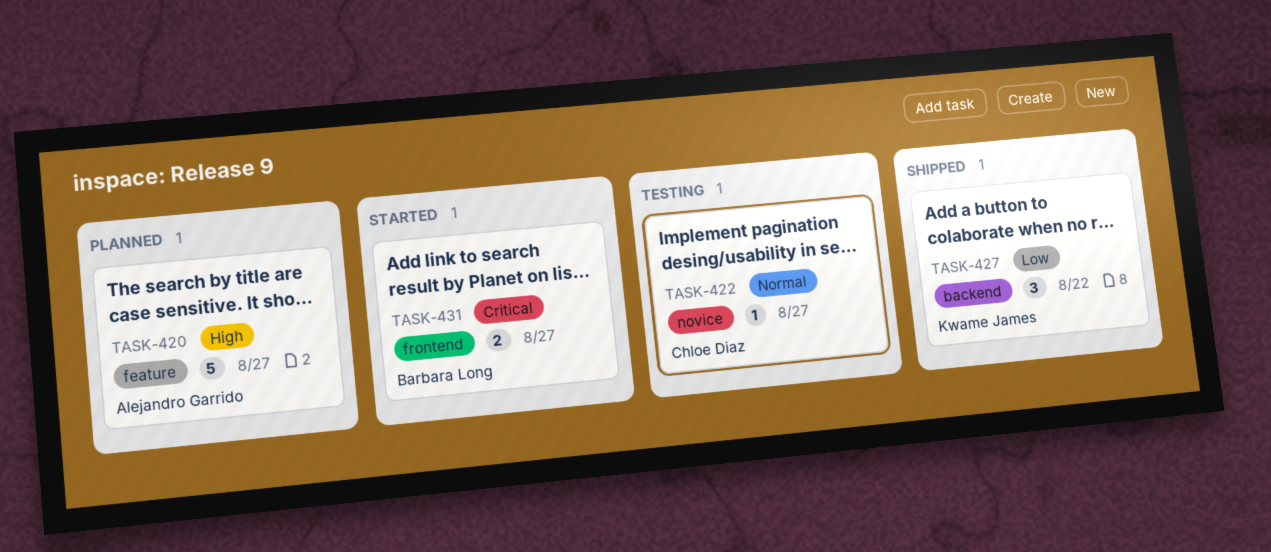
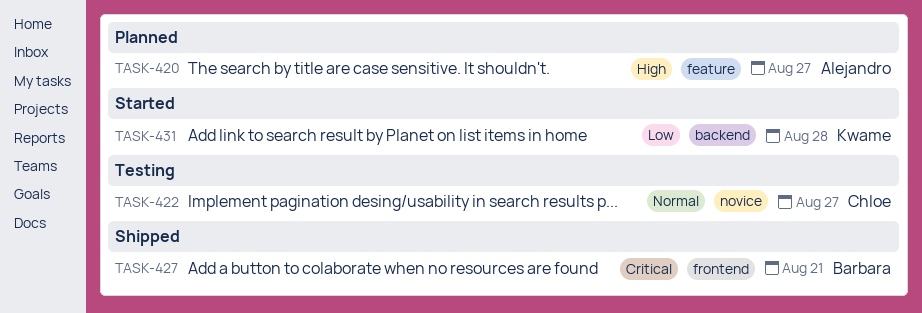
TASK-427, owner: Kwame James -> Barbara Long
TASK-427, priority: Low -> Critical
TASK-427, label: backend -> frontend
TASK-427, due: Aug 22 -> Aug 21
TASK-431, owner: Barbara Long -> Kwame James
TASK-431, priority: Critical -> Low
TASK-431, label: frontend -> backend
TASK-431, due: Aug 27 -> Aug 28

